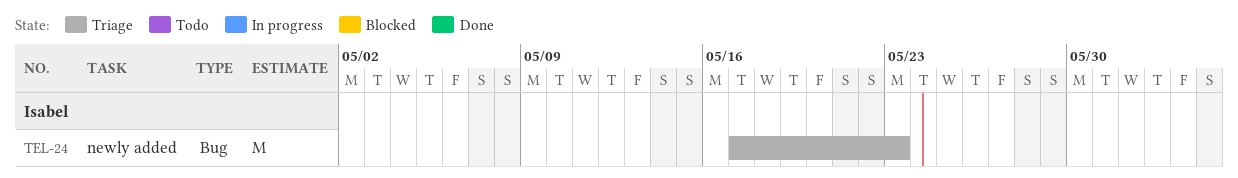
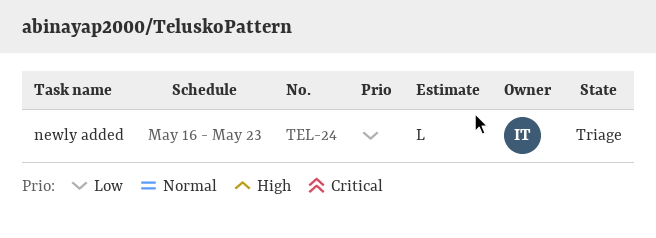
TEL-24, estimate: M -> L
TEL-24, start: May 17 -> May 16

